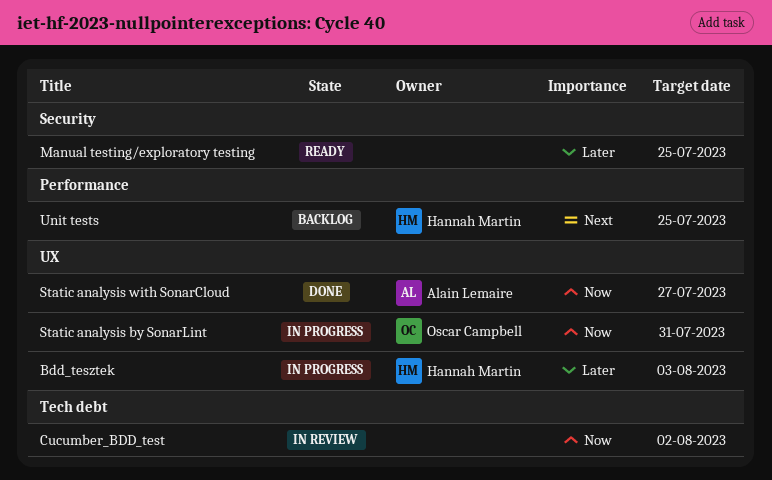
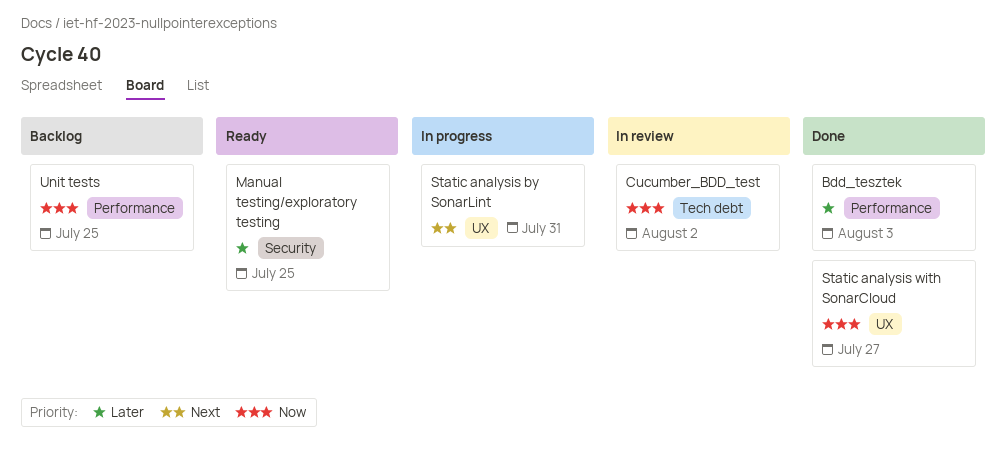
Bdd_tesztek, status: In progress -> Done
Bdd_tesztek, label: UX -> Performance
Static analysis by SonarLint, priority: Now -> Next
Unit tests, priority: Next -> Now

